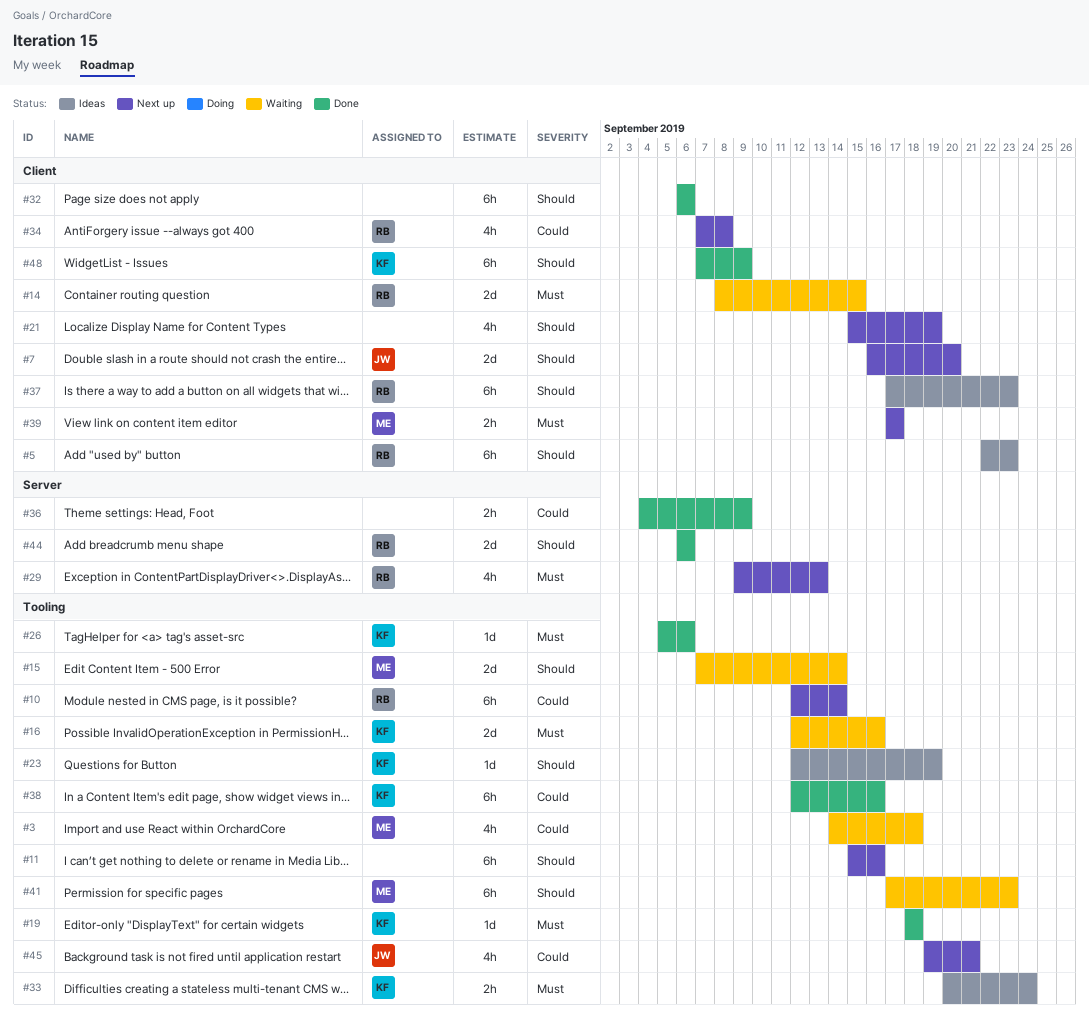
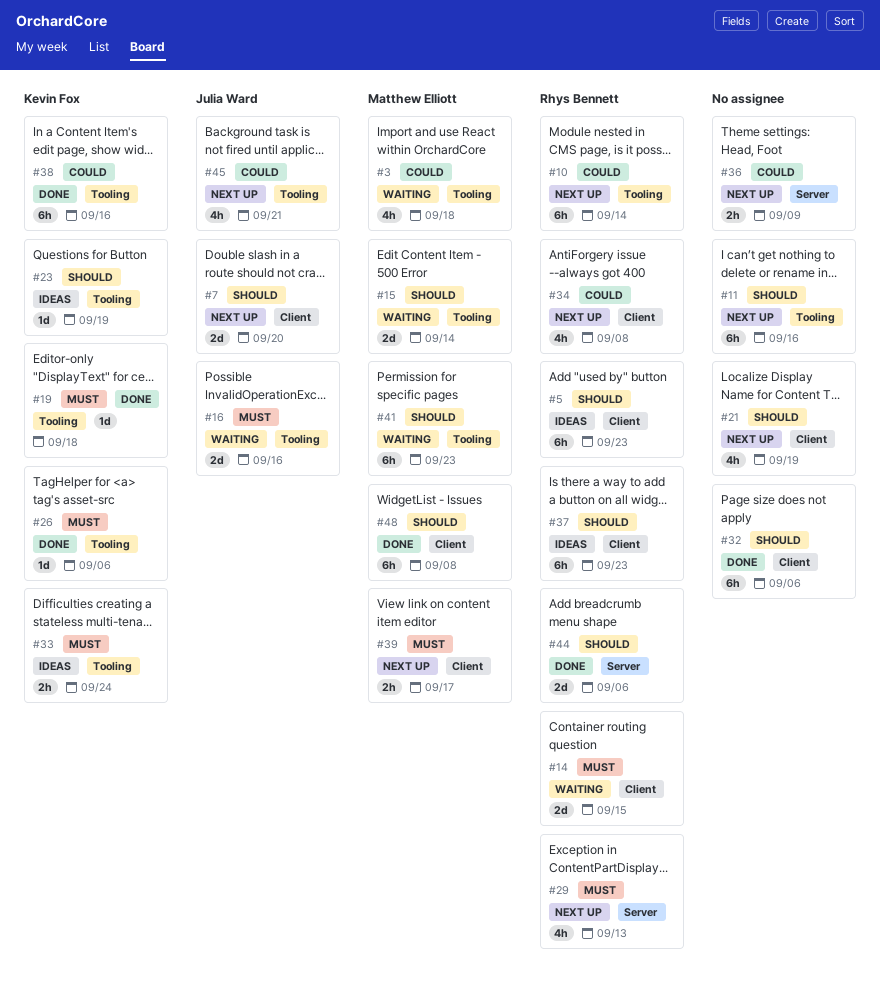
#16, owner: Kevin Fox -> Julia Ward
#36, status: Done -> Next up
#48, owner: Kevin Fox -> Matthew Elliott
#48, due: Sep 9 -> Sep 8

